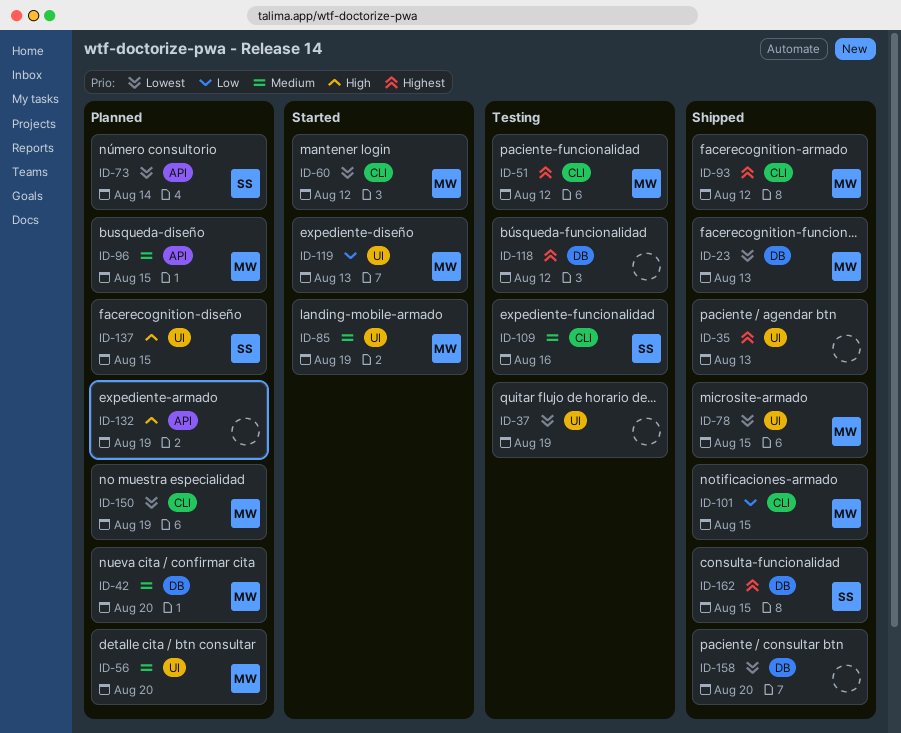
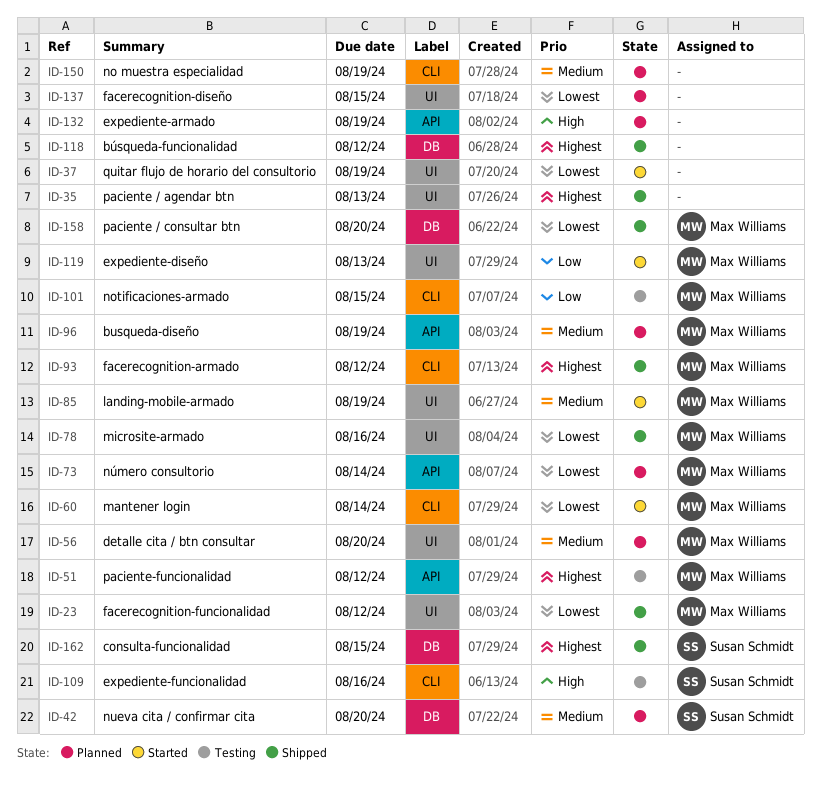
ID-23, label: DB -> UI
ID-23, due: Aug 13 -> Aug 12
ID-37, status: Testing -> Started
ID-42, owner: Max Williams -> Susan Schmidt
ID-51, label: CLI -> API
ID-60, due: Aug 12 -> Aug 14
ID-73, owner: Susan Schmidt -> Max Williams
ID-78, due: Aug 15 -> Aug 16
ID-96, due: Aug 15 -> Aug 19
ID-101, status: Shipped -> Testing
ID-109, priority: Medium -> High
ID-118, status: Testing -> Shipped
ID-137, owner: Susan Schmidt -> none
ID-137, priority: High -> Lowest
ID-150, owner: Max Williams -> none
ID-150, priority: Lowest -> Medium
ID-158, owner: none -> Max Williams

